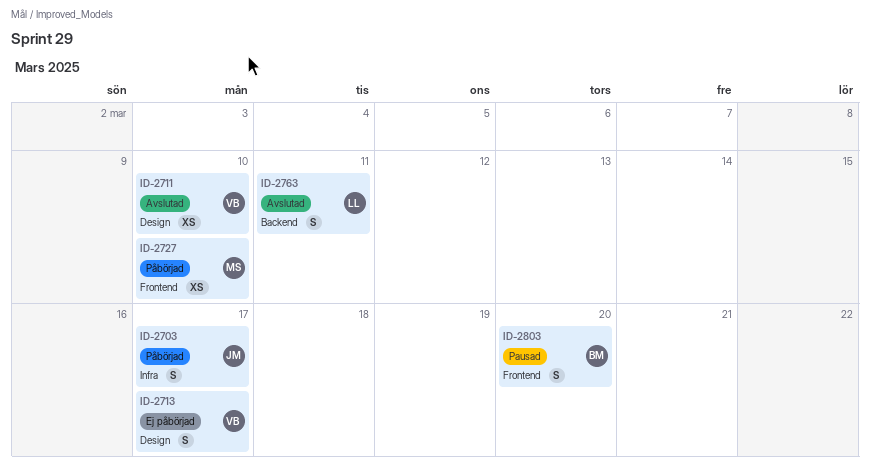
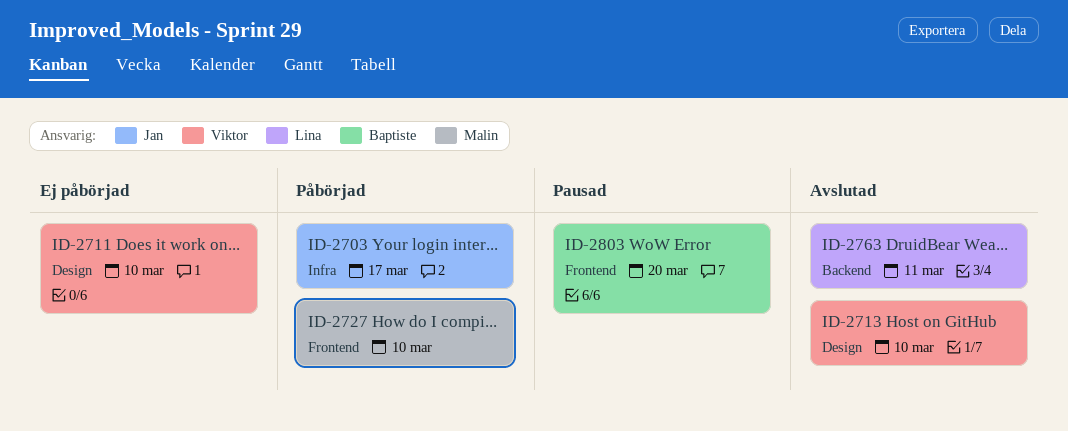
ID-2711, status: Avslutad -> Ej påbörjad
ID-2713, status: Ej påbörjad -> Avslutad
ID-2713, due: Mar 17 -> Mar 10

